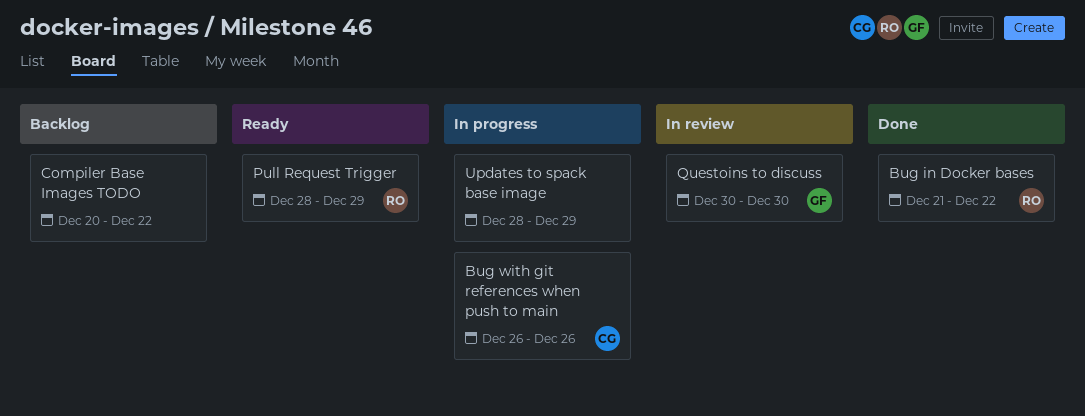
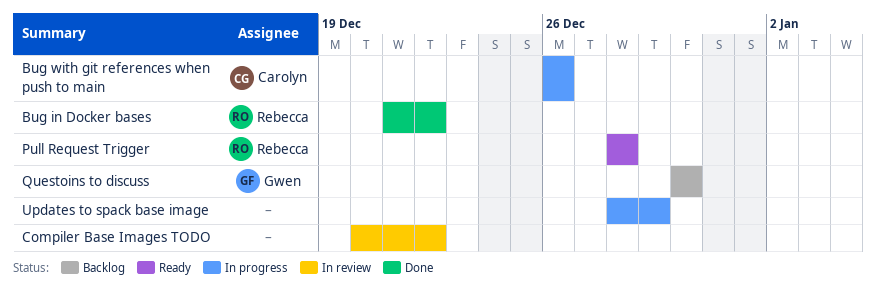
Compiler Base Images TODO, status: Backlog -> In review
Pull Request Trigger, due: Dec 29 -> Dec 28
Questoins to discuss, status: In review -> Backlog

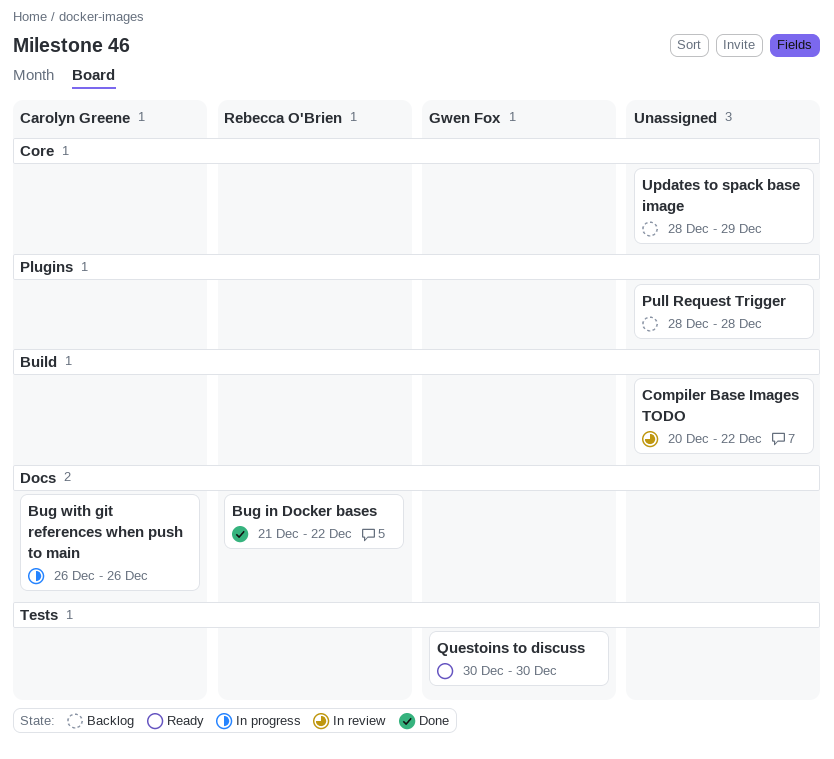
Pull Request Trigger, status: Ready -> Backlog
Pull Request Trigger, owner: Rebecca O'Brien -> none
Questoins to discuss, status: Backlog -> Ready
Updates to spack base image, status: In progress -> Backlog

